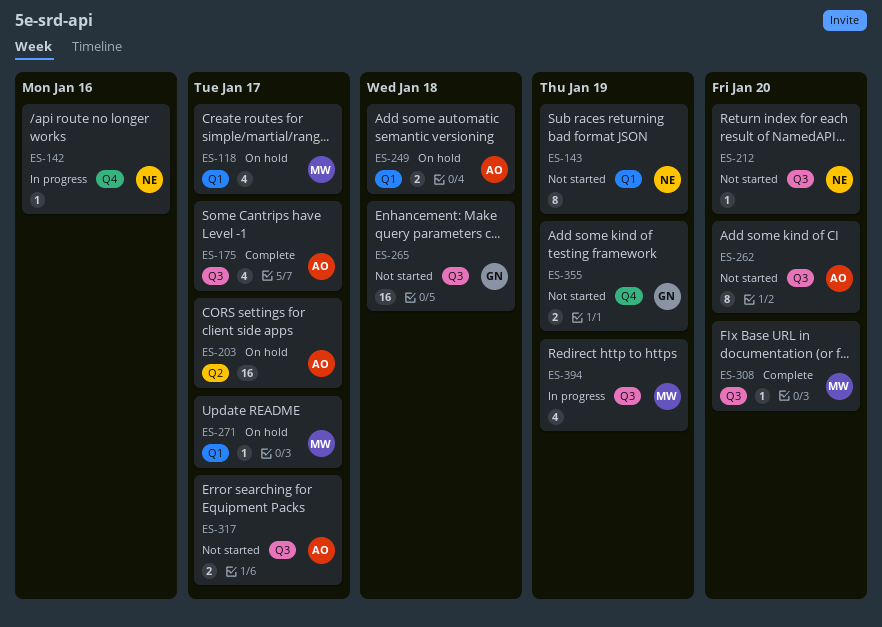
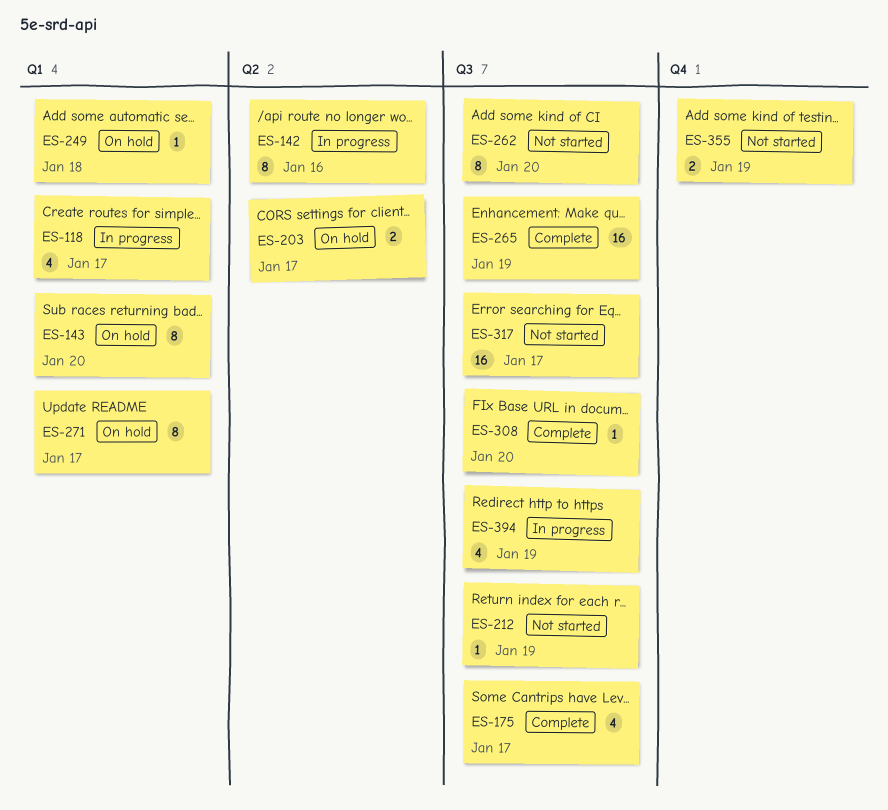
ES-118, status: On hold -> In progress
ES-142, label: Q4 -> Q2
ES-142, estimate: 1 -> 8
ES-143, status: Not started -> On hold
ES-143, due: Jan 19 -> Jan 20
ES-203, estimate: 16 -> 2
ES-212, due: Jan 20 -> Jan 19
ES-249, estimate: 2 -> 1
ES-265, status: Not started -> Complete
ES-265, due: Jan 18 -> Jan 19
ES-271, estimate: 1 -> 8
ES-317, estimate: 2 -> 16

